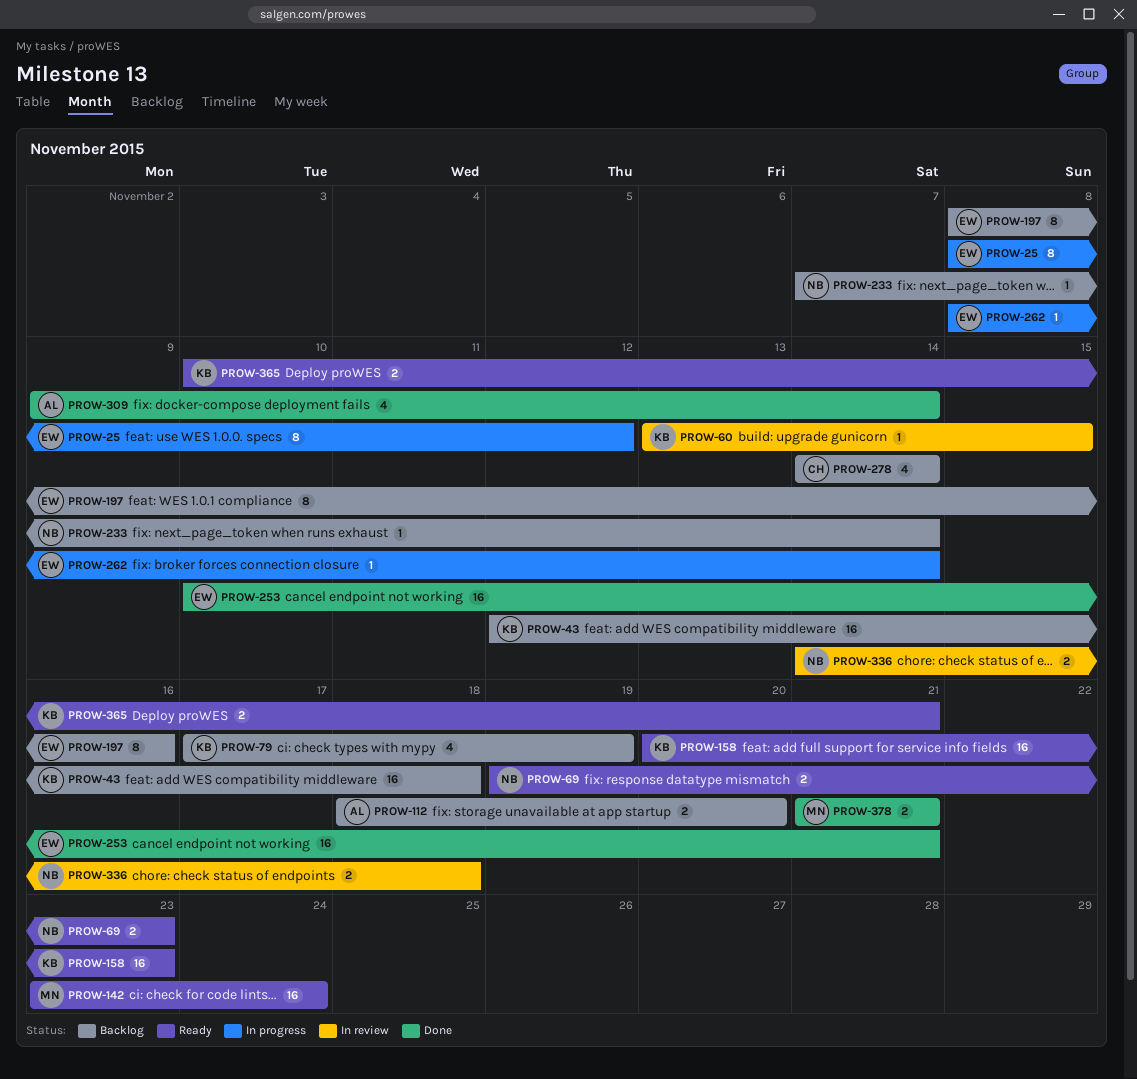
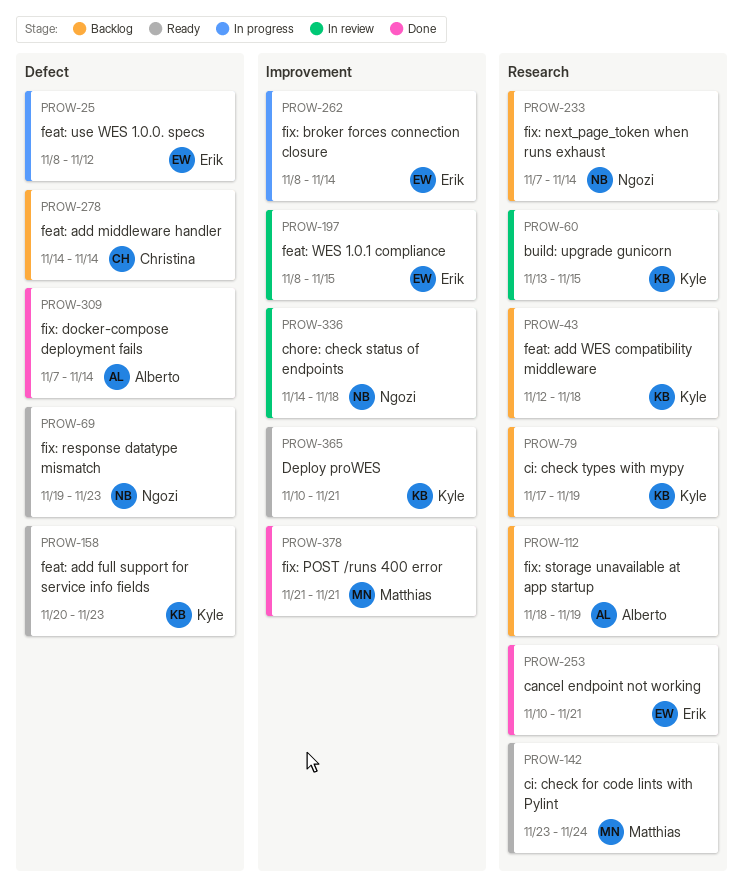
PROW-112, due: Nov 20 -> Nov 19
PROW-197, status: Backlog -> In review
PROW-197, due: Nov 16 -> Nov 15
PROW-309, start: Nov 9 -> Nov 7

